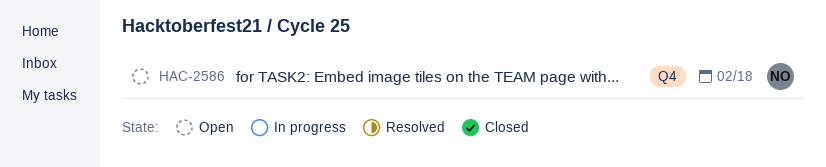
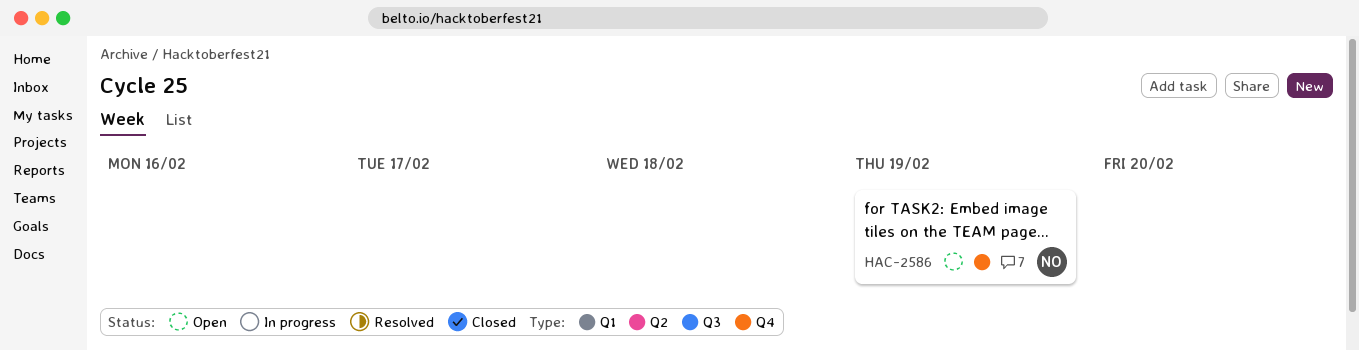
HAC-2586, due: Feb 18 -> Feb 19

